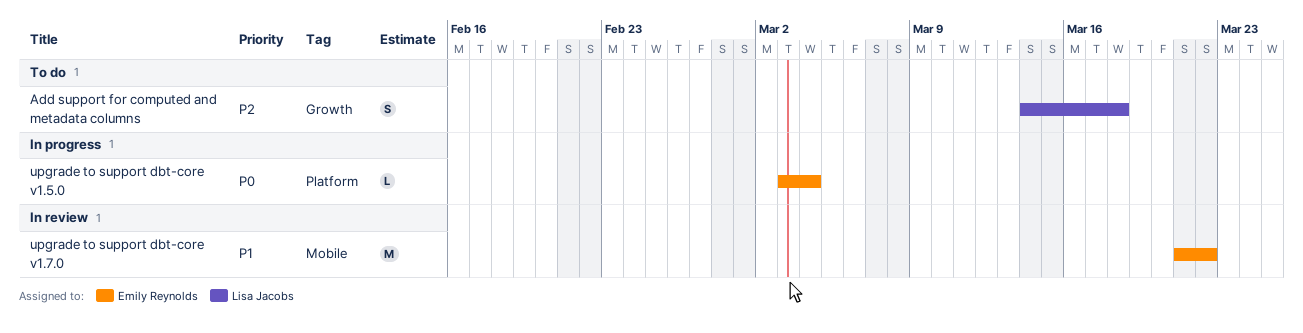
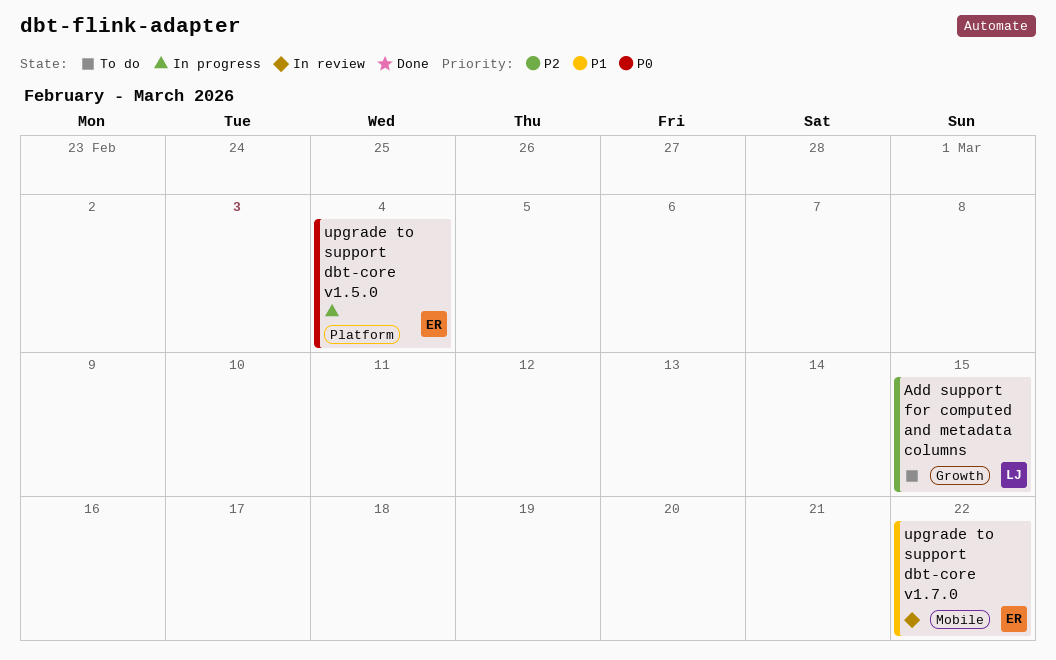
Add support for computed and metadata columns, due: Mar 18 -> Mar 15

